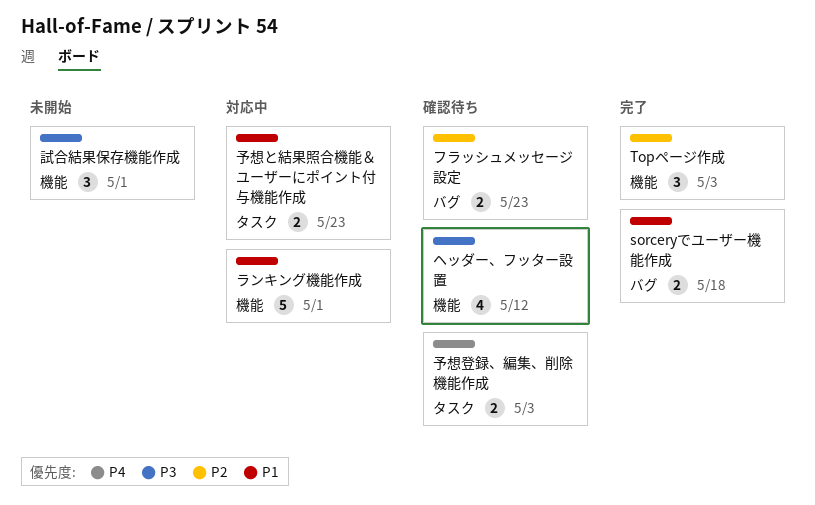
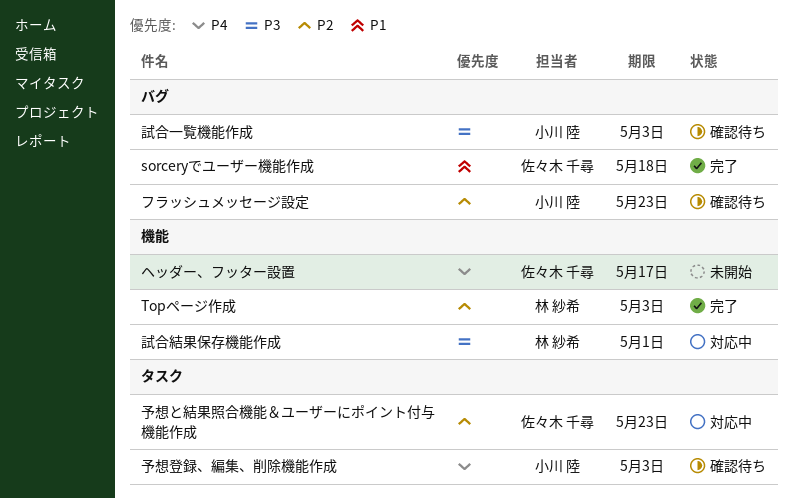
ヘッダー、フッター設置, status: 確認待ち -> 未開始
ヘッダー、フッター設置, priority: P3 -> P4
ヘッダー、フッター設置, due: May 12 -> May 17
ランキング機能作成: present -> none
予想と結果照合機能＆ユーザーにポイント付与機能作成, priority: P1 -> P2
試合一覧機能作成: none -> present
試合結果保存機能作成, status: 未開始 -> 対応中

